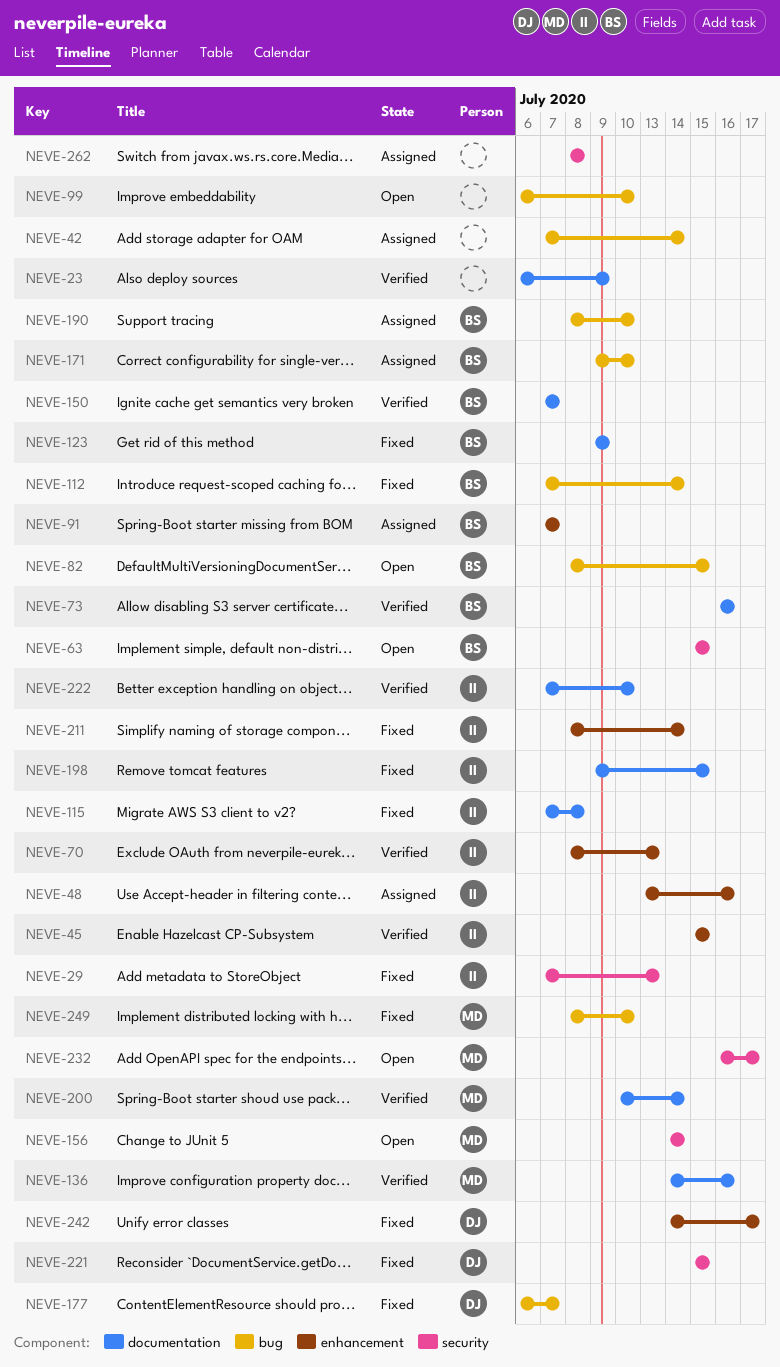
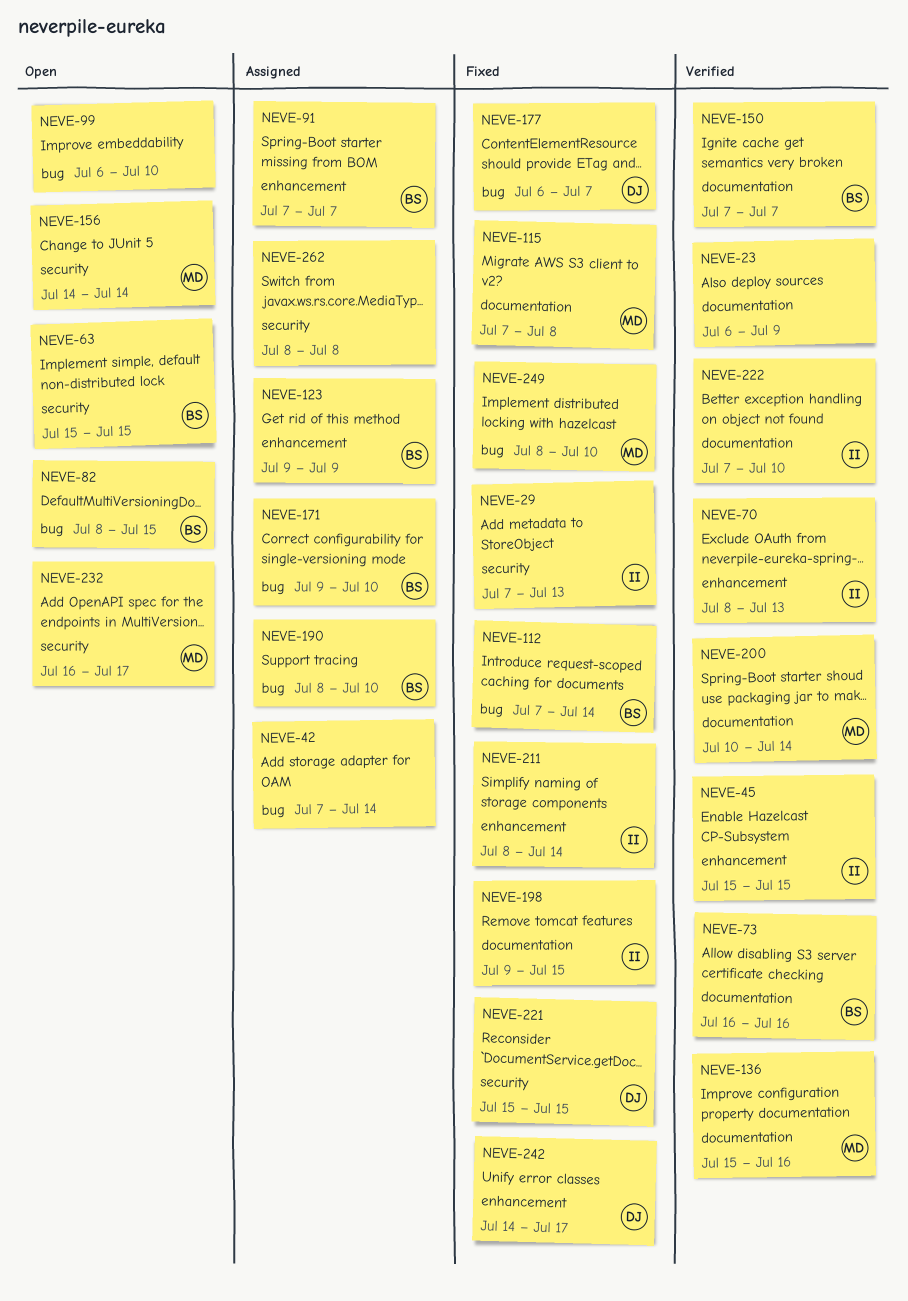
NEVE-48: present -> none
NEVE-115, owner: II -> MD
NEVE-123, status: Fixed -> Assigned
NEVE-123, label: documentation -> enhancement
NEVE-136, start: Jul 14 -> Jul 15

